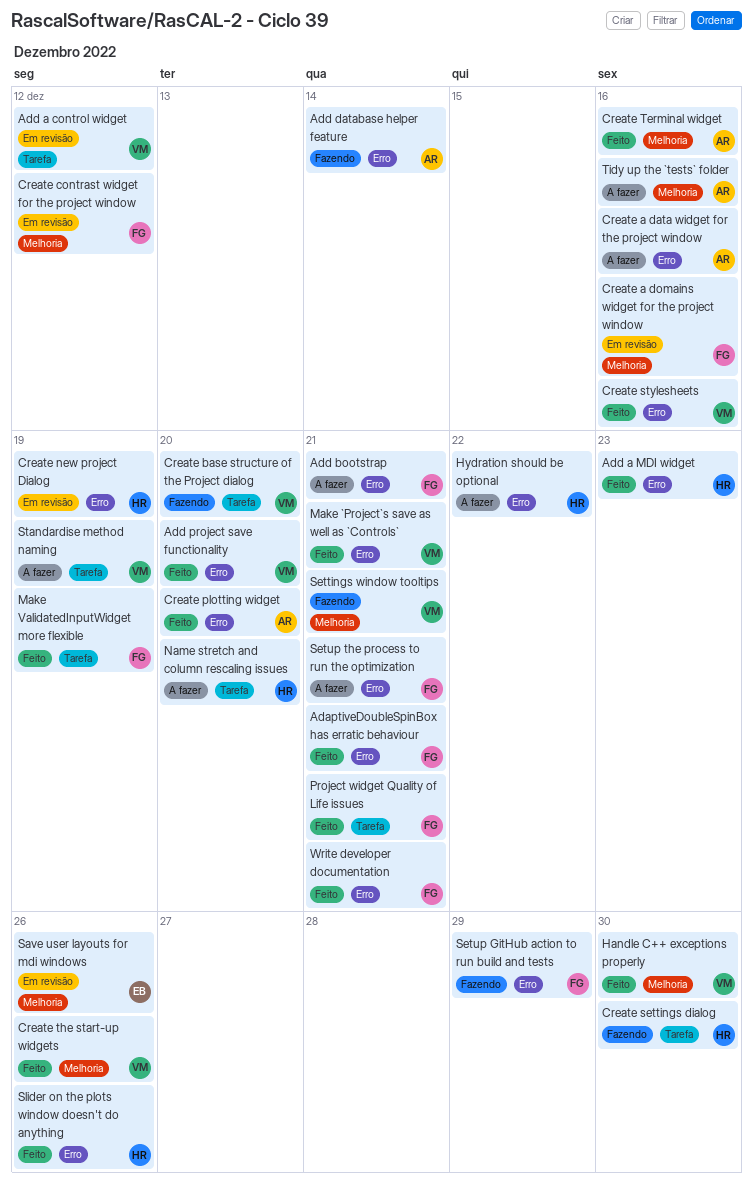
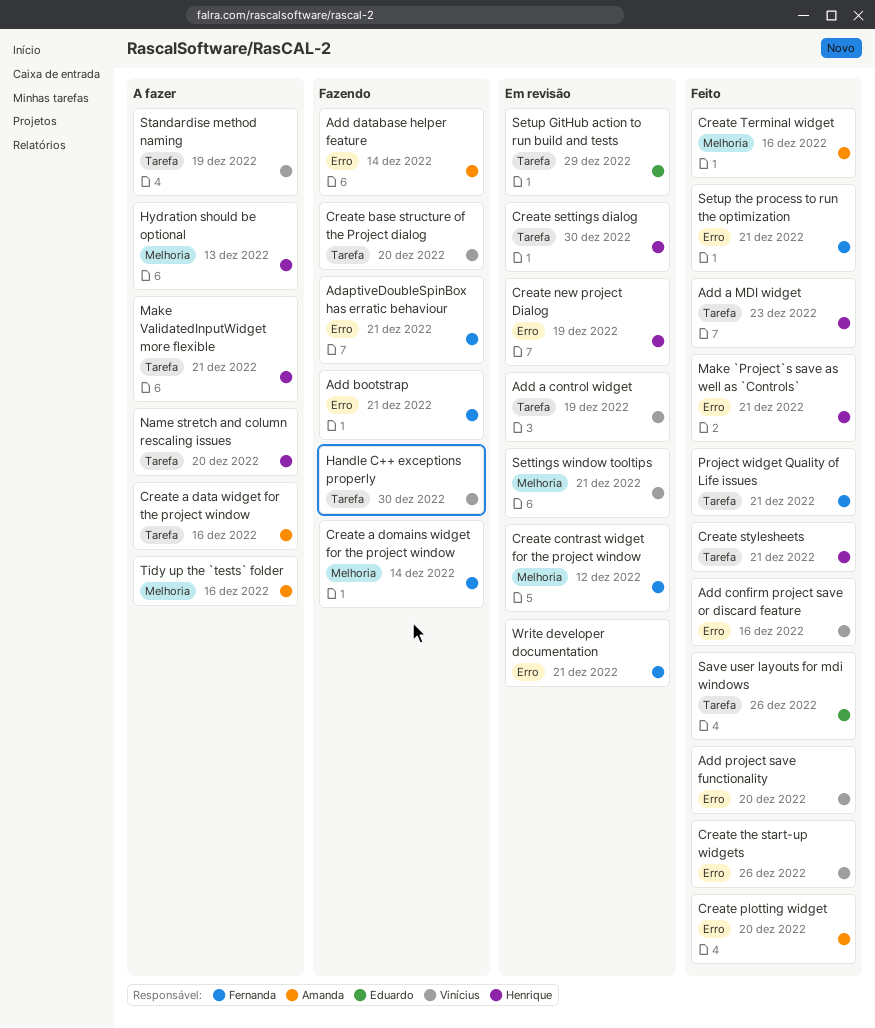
AdaptiveDoubleSpinBox has erratic behaviour, status: Feito -> Fazendo
Add a control widget, due: Dec 12 -> Dec 19
Add a MDI widget, label: Erro -> Tarefa
Add bootstrap, status: A fazer -> Fazendo
Add confirm project save or discard feature: none -> present
Create a data widget for the project window, label: Erro -> Tarefa
Create a domains widget for the project window, status: Em revisão -> Fazendo
Create a domains widget for the project window, due: Dec 16 -> Dec 14
Create settings dialog, status: Fazendo -> Em revisão
Create stylesheets, owner: Vinícius -> Henrique
Create stylesheets, label: Erro -> Tarefa
Create stylesheets, due: Dec 16 -> Dec 21
Create the start-up widgets, label: Melhoria -> Erro
Handle C++ exceptions properly, status: Feito -> Fazendo
Handle C++ exceptions properly, label: Melhoria -> Tarefa
Hydration should be optional, label: Erro -> Melhoria
Hydration should be optional, due: Dec 22 -> Dec 13
Make `Project`s save as well as `Controls`, owner: Vinícius -> Henrique
Make ValidatedInputWidget more flexible, status: Feito -> A fazer
Make ValidatedInputWidget more flexible, owner: Fernanda -> Henrique
Make ValidatedInputWidget more flexible, due: Dec 19 -> Dec 21
Save user layouts for mdi windows, status: Em revisão -> Feito
Save user layouts for mdi windows, label: Melhoria -> Tarefa
Settings window tooltips, status: Fazendo -> Em revisão
Setup GitHub action to run build and tests, status: Fazendo -> Em revisão
Setup GitHub action to run build and tests, owner: Fernanda -> Eduardo
Setup GitHub action to run build and tests, label: Erro -> Tarefa
Setup the process to run the optimization, status: A fazer -> Feito
Slider on the plots window doesn't do anything: present -> none
Write developer documentation, status: Feito -> Em revisão

